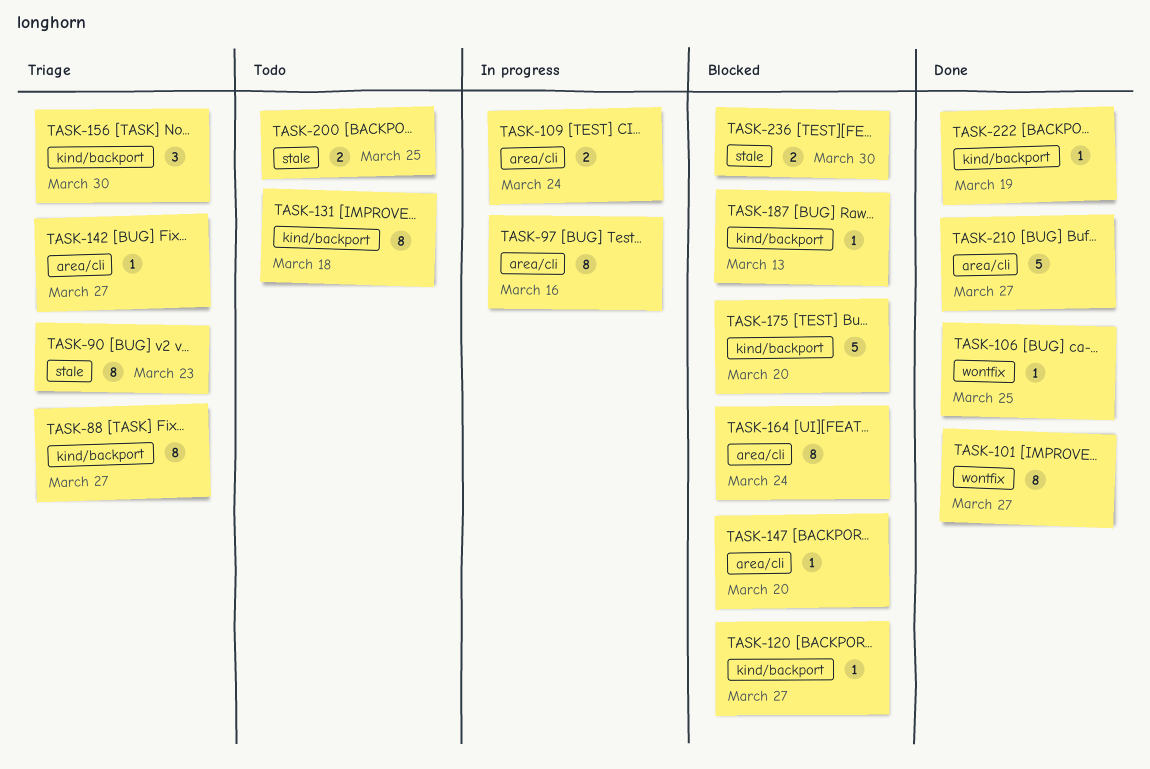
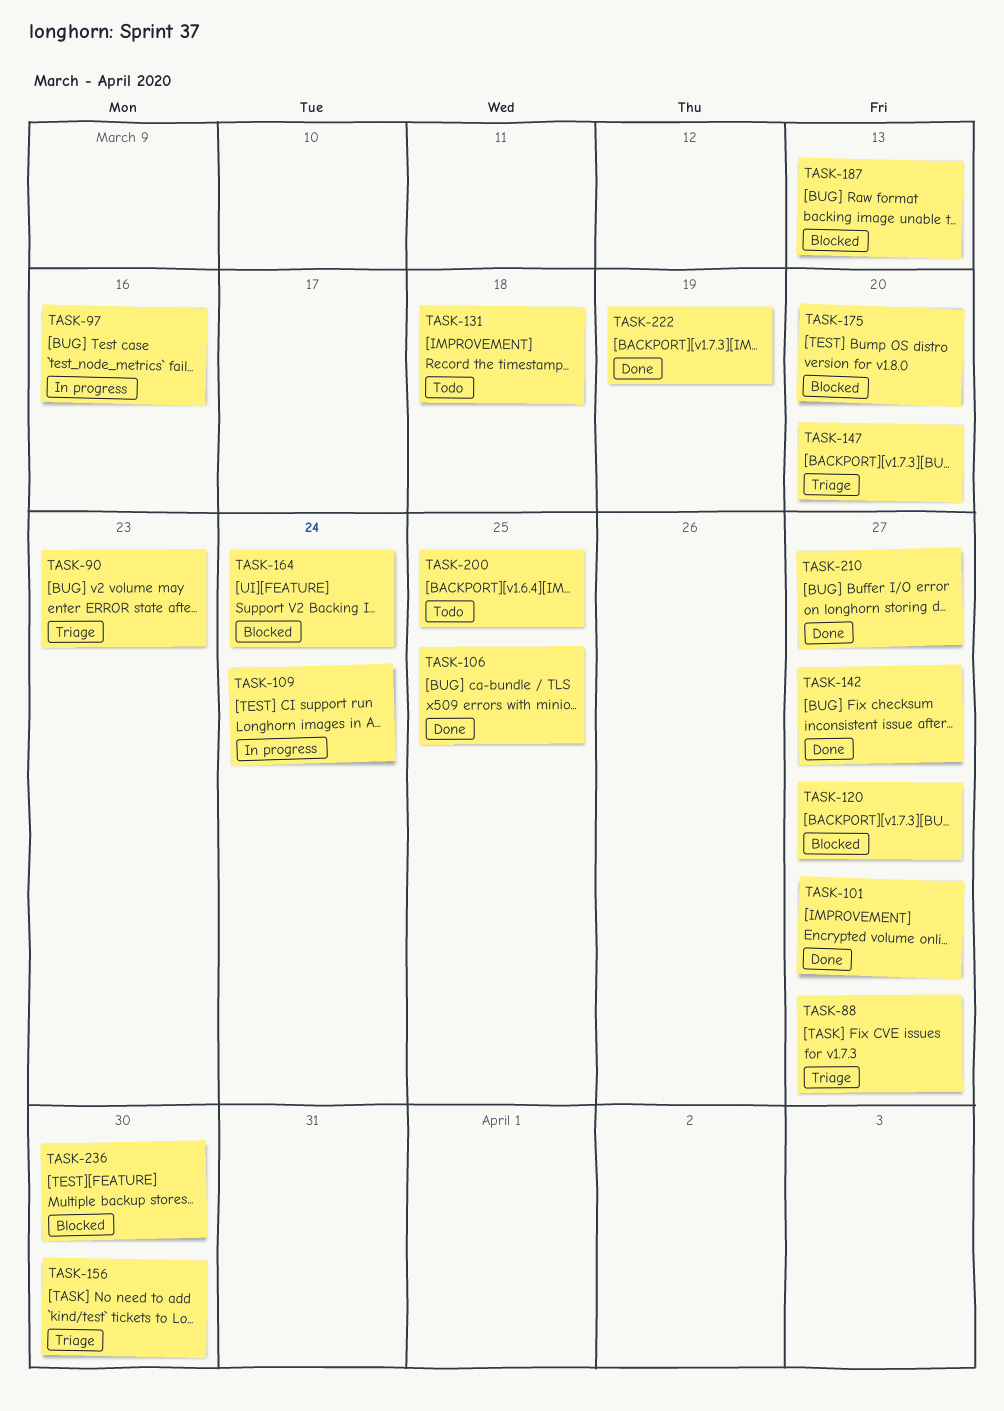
TASK-142, status: Triage -> Done
TASK-147, status: Blocked -> Triage

